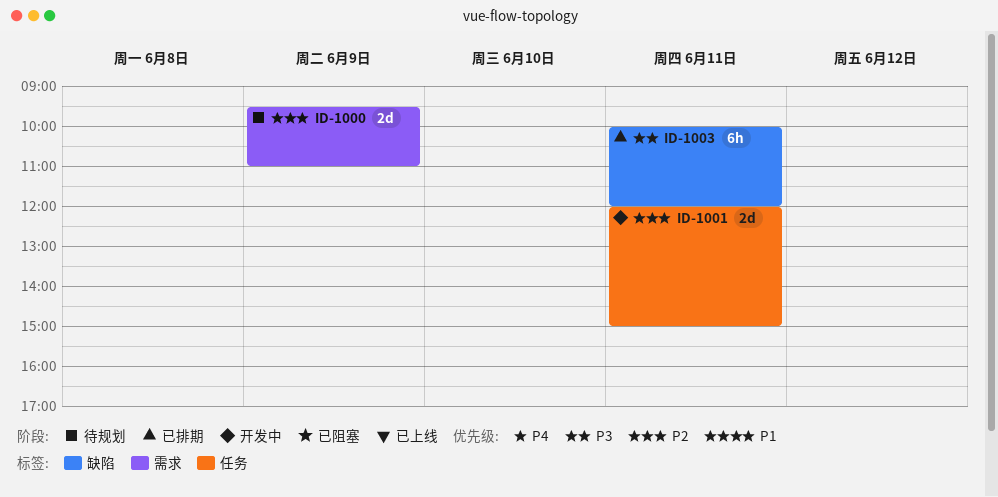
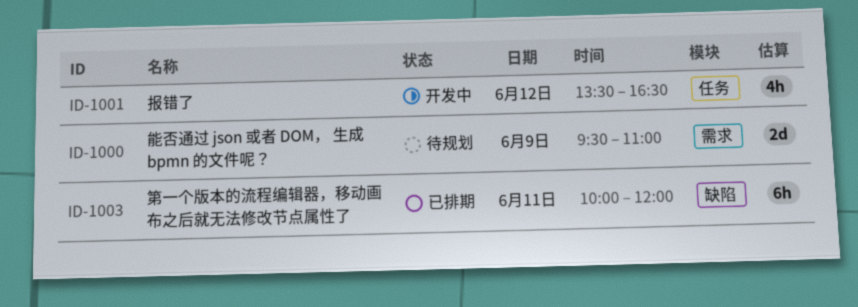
ID-1001, estimate: 2d -> 4h
ID-1001, day: Jun 11 -> Jun 12
ID-1001, begins: 12:00 -> 13:30
ID-1001, ends: 15:00 -> 16:30

